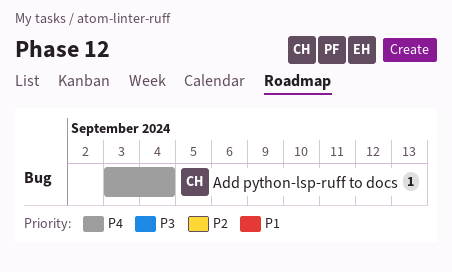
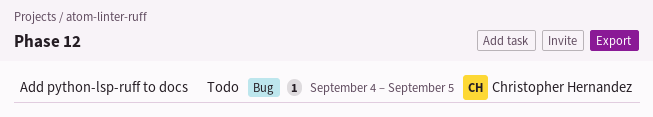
Add python-lsp-ruff to docs, start: Sep 3 -> Sep 4
Add python-lsp-ruff to docs, due: Sep 4 -> Sep 5

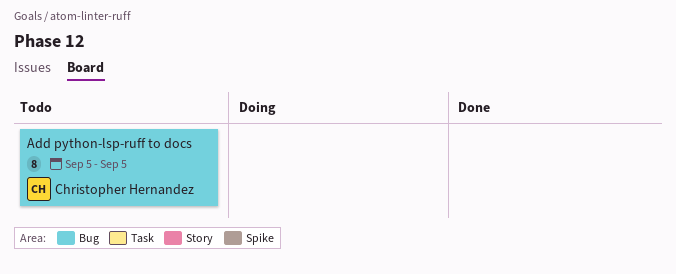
Add python-lsp-ruff to docs, estimate: 1 -> 8
Add python-lsp-ruff to docs, start: Sep 4 -> Sep 5

